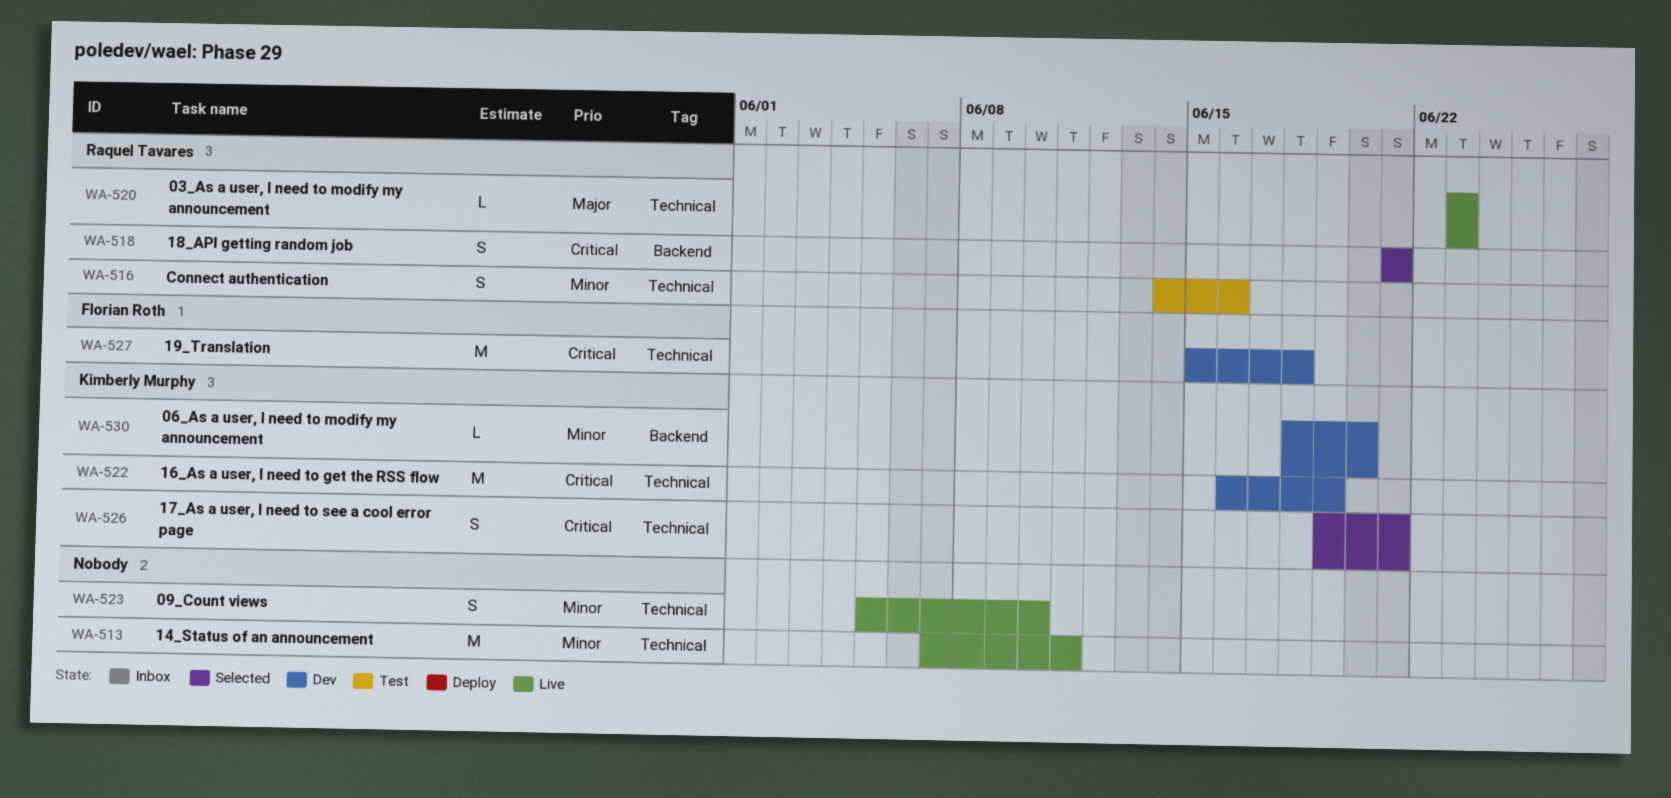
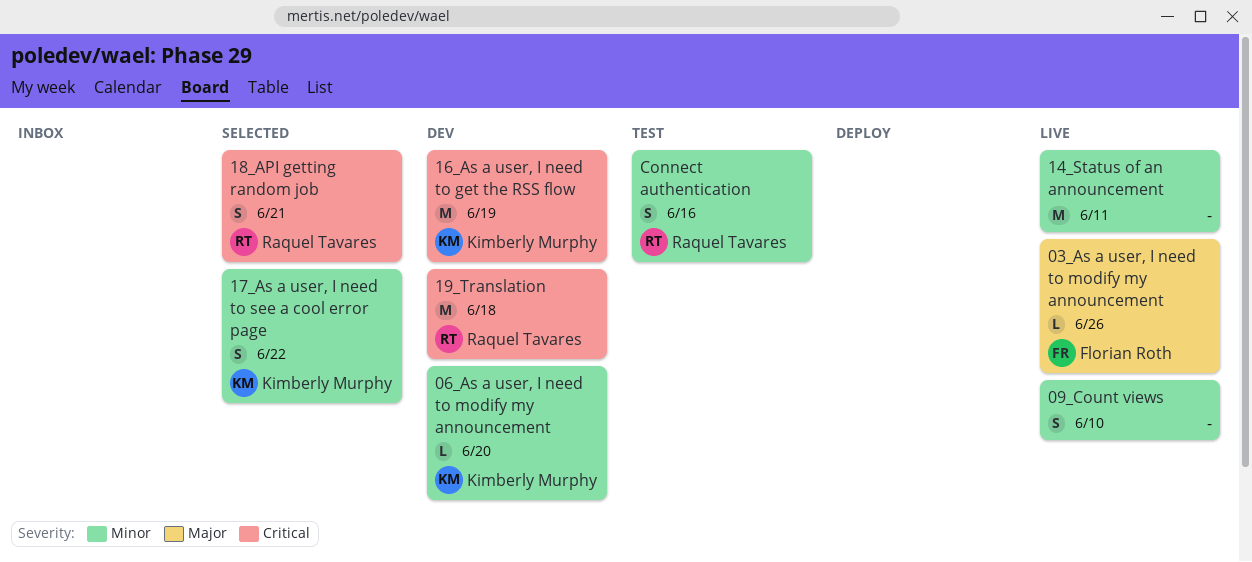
03_As a user, I need to modify my announcement, owner: Raquel Tavares -> Florian Roth
03_As a user, I need to modify my announcement, due: Jun 23 -> Jun 26
17_As a user, I need to see a cool error page, priority: Critical -> Minor
17_As a user, I need to see a cool error page, due: Jun 21 -> Jun 22
19_Translation, owner: Florian Roth -> Raquel Tavares

